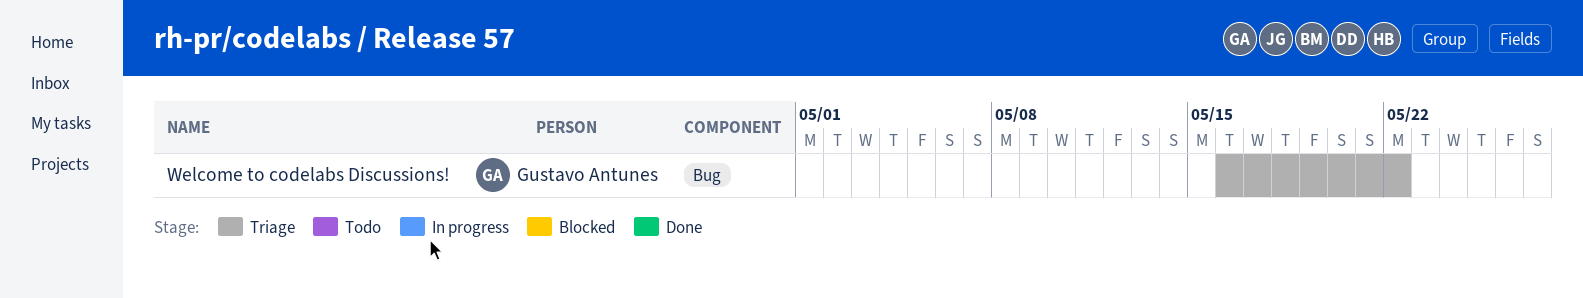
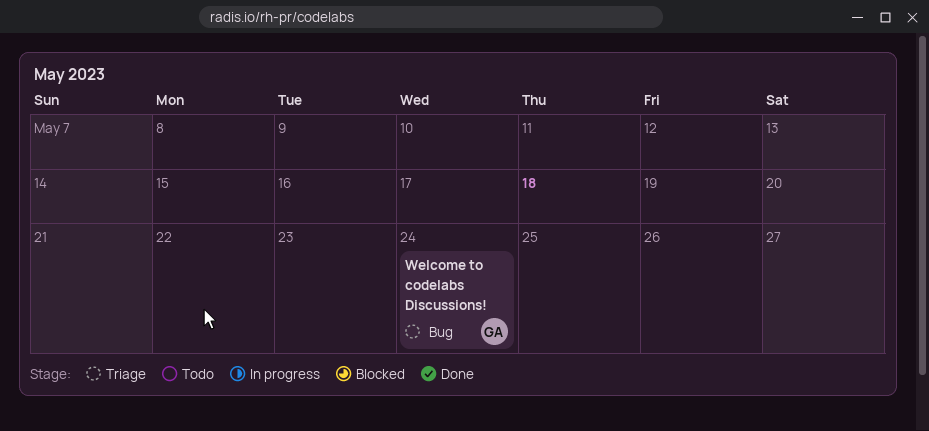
Welcome to codelabs Discussions!, due: May 22 -> May 24

